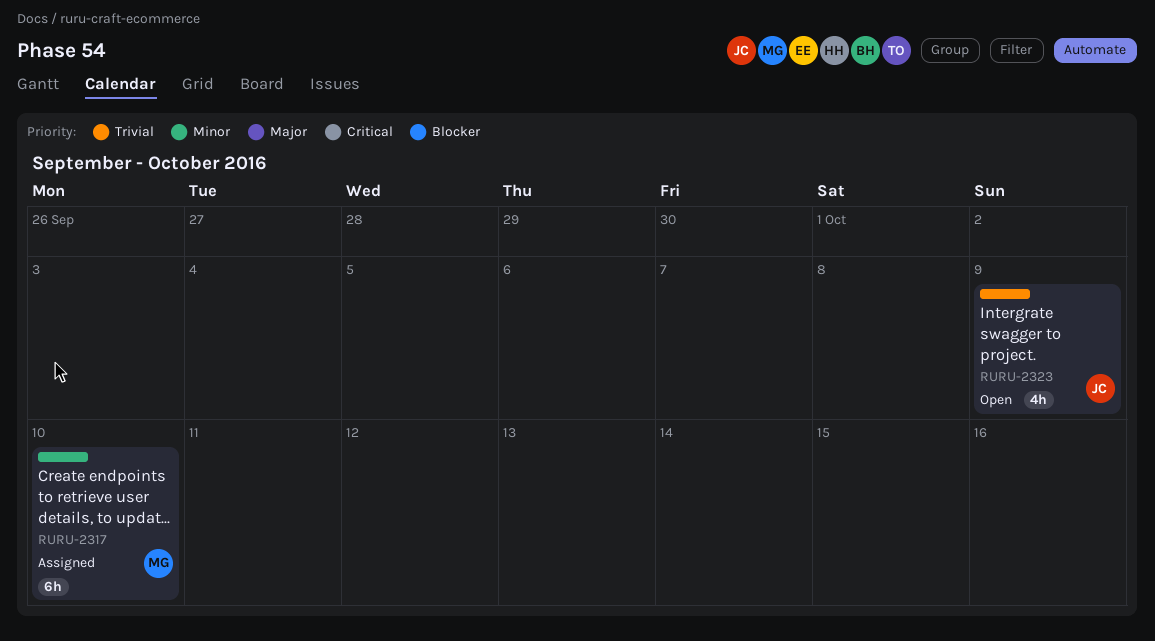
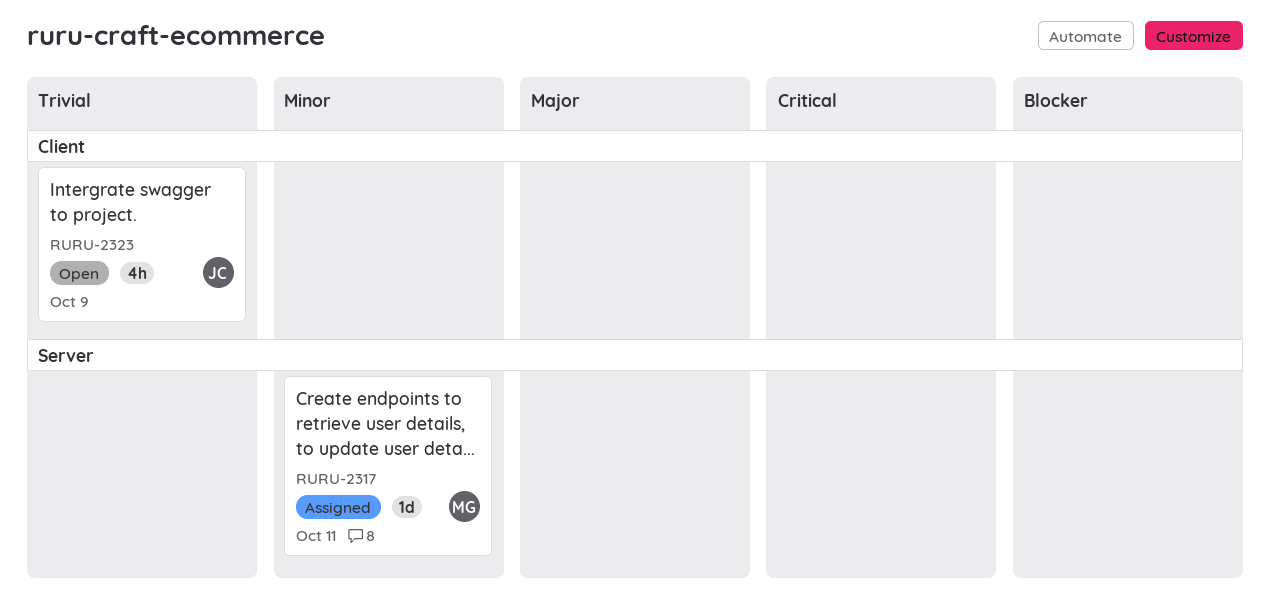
RURU-2317, estimate: 6h -> 1d
RURU-2317, due: Oct 10 -> Oct 11

